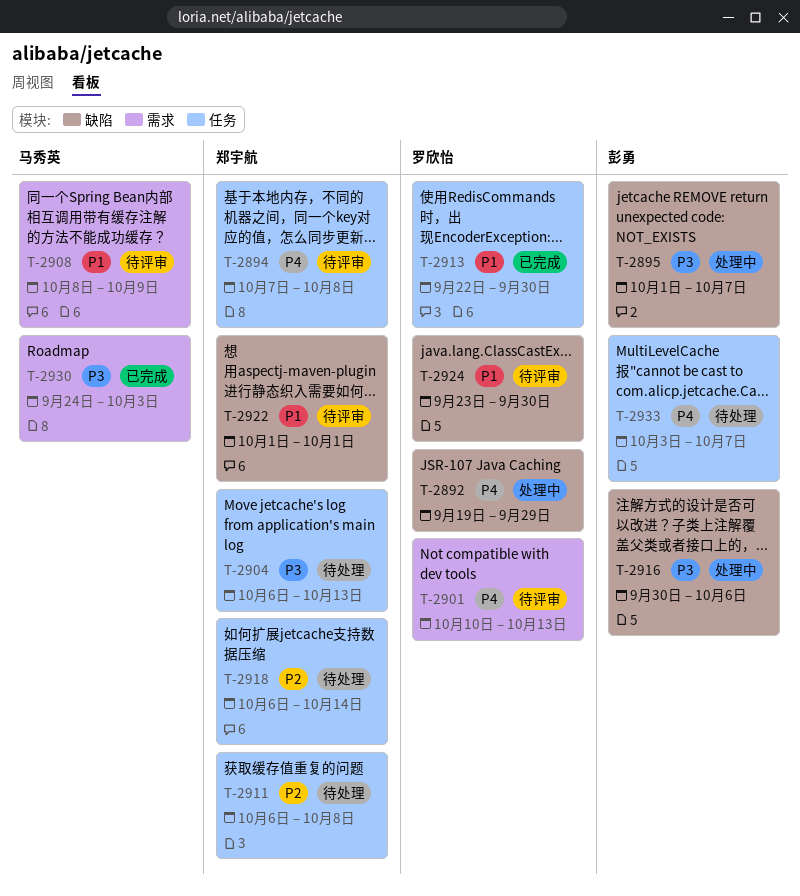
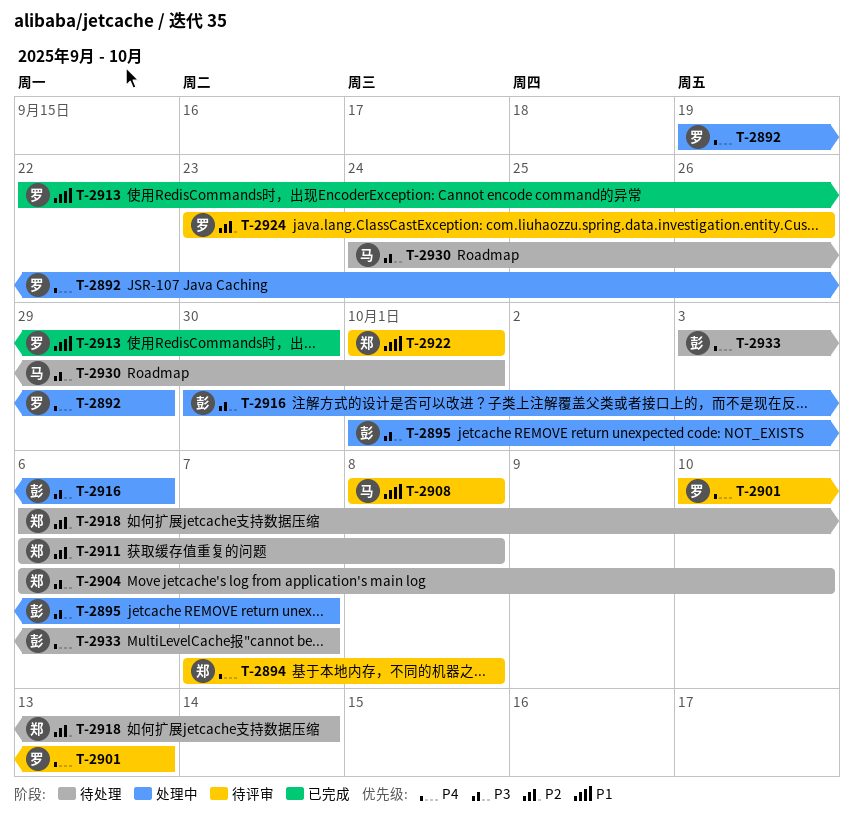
T-2904, due: Oct 13 -> Oct 10
T-2908, due: Oct 9 -> Oct 8
T-2924, priority: P1 -> P2
T-2924, due: Sep 30 -> Sep 26
T-2930, status: 已完成 -> 待处理
T-2930, due: Oct 3 -> Oct 1

